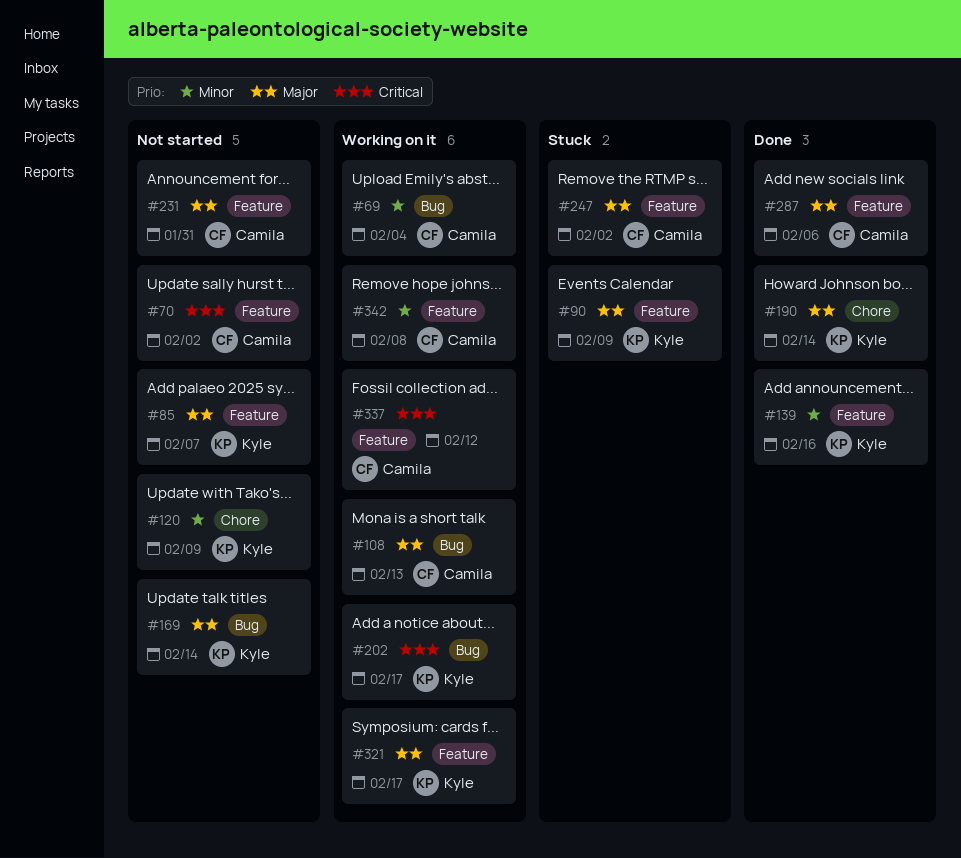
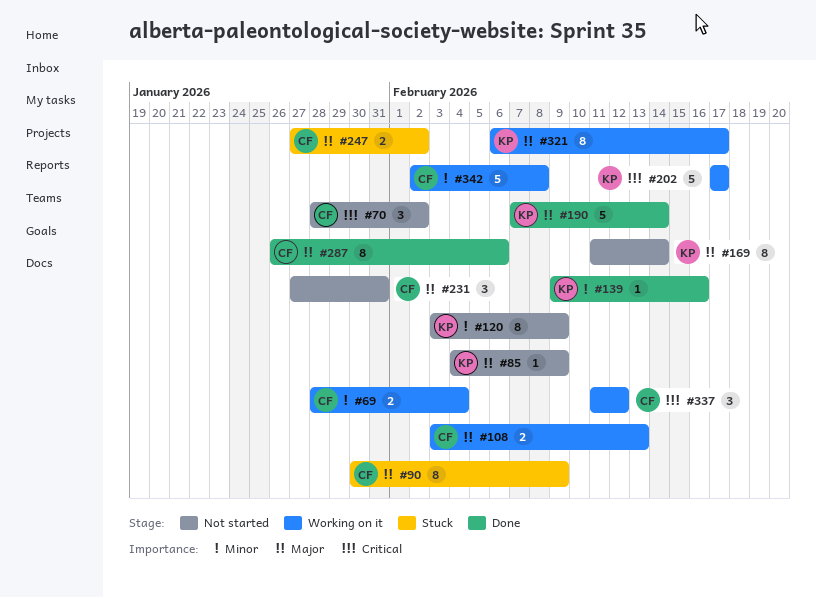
#85, due: Feb 7 -> Feb 9
#90, owner: Kyle -> Camila

